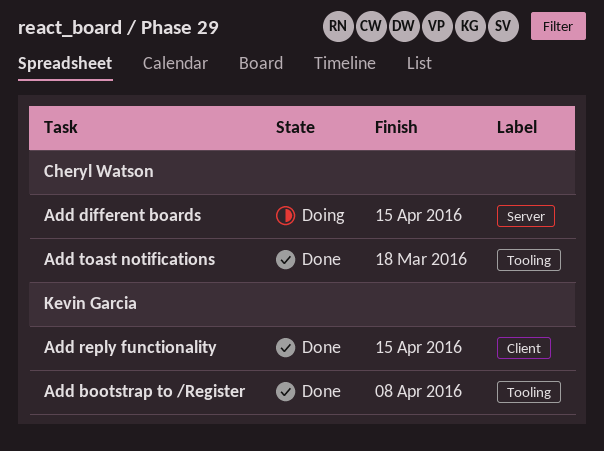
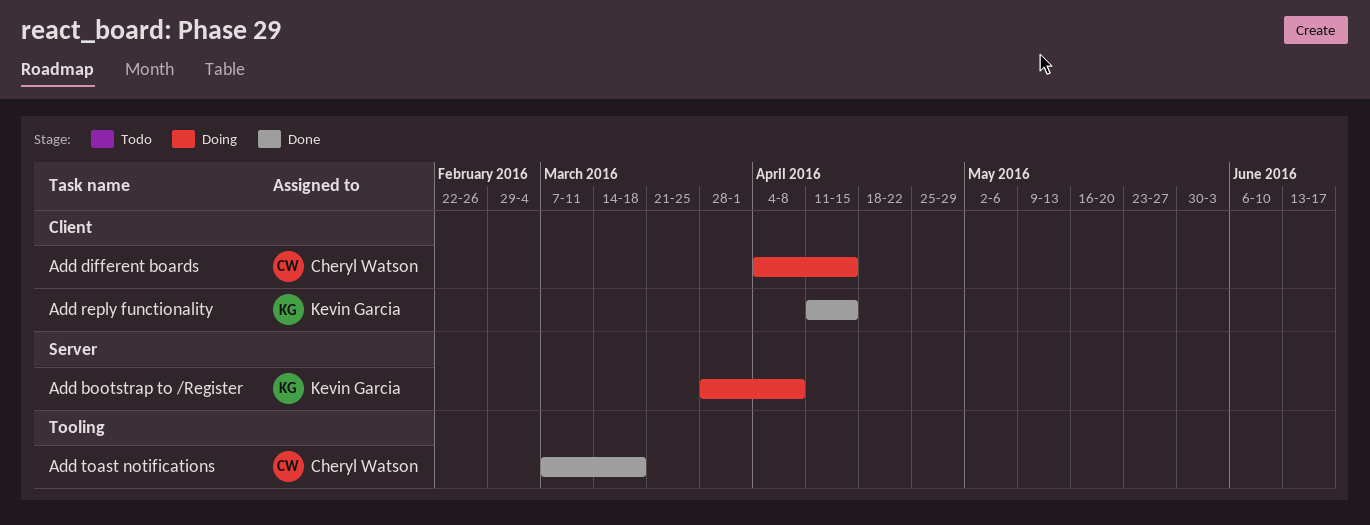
Add bootstrap to /Register, status: Done -> Doing
Add bootstrap to /Register, label: Tooling -> Server
Add different boards, label: Server -> Client

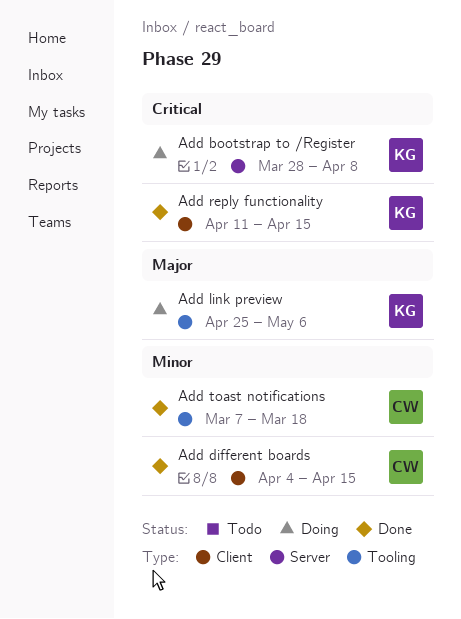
Add different boards, status: Doing -> Done
Add link preview: none -> present

